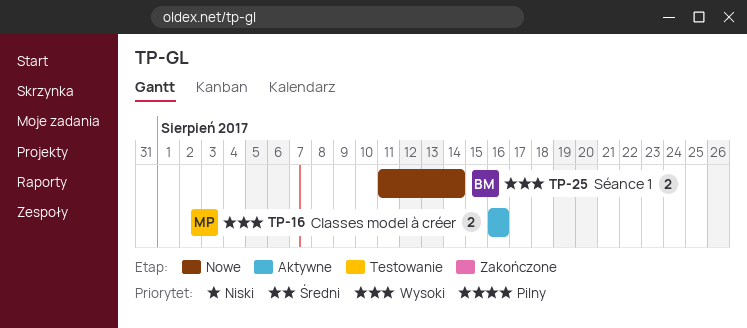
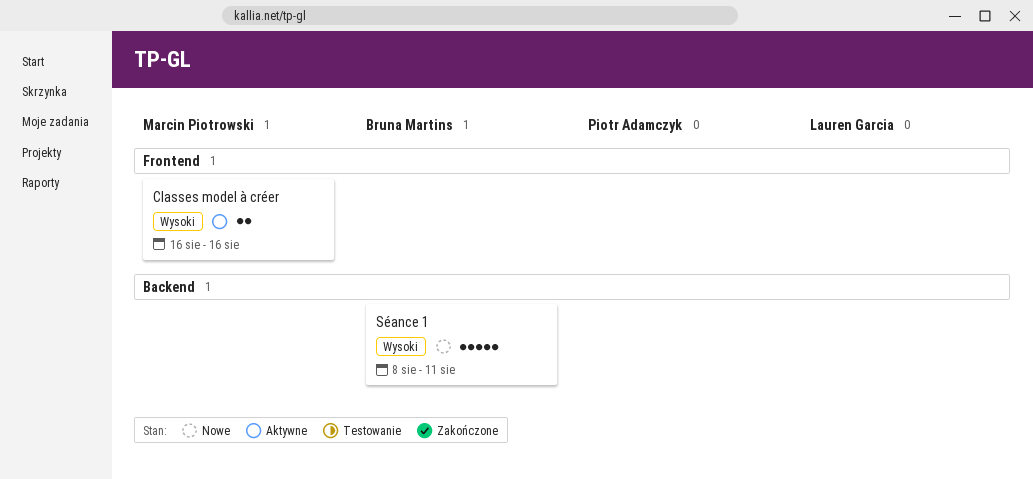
Séance 1, estimate: 2 -> 5
Séance 1, start: Aug 11 -> Aug 8
Séance 1, due: Aug 14 -> Aug 11

